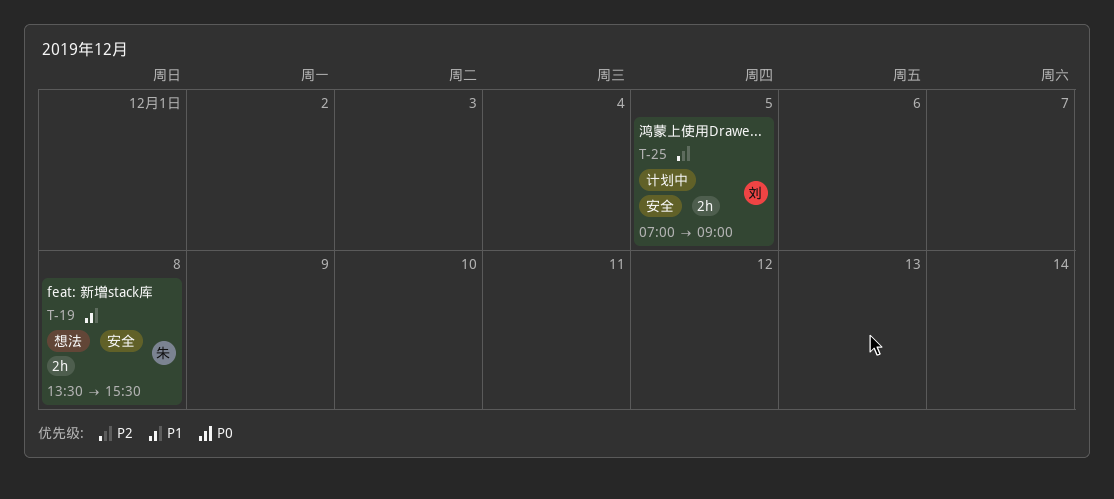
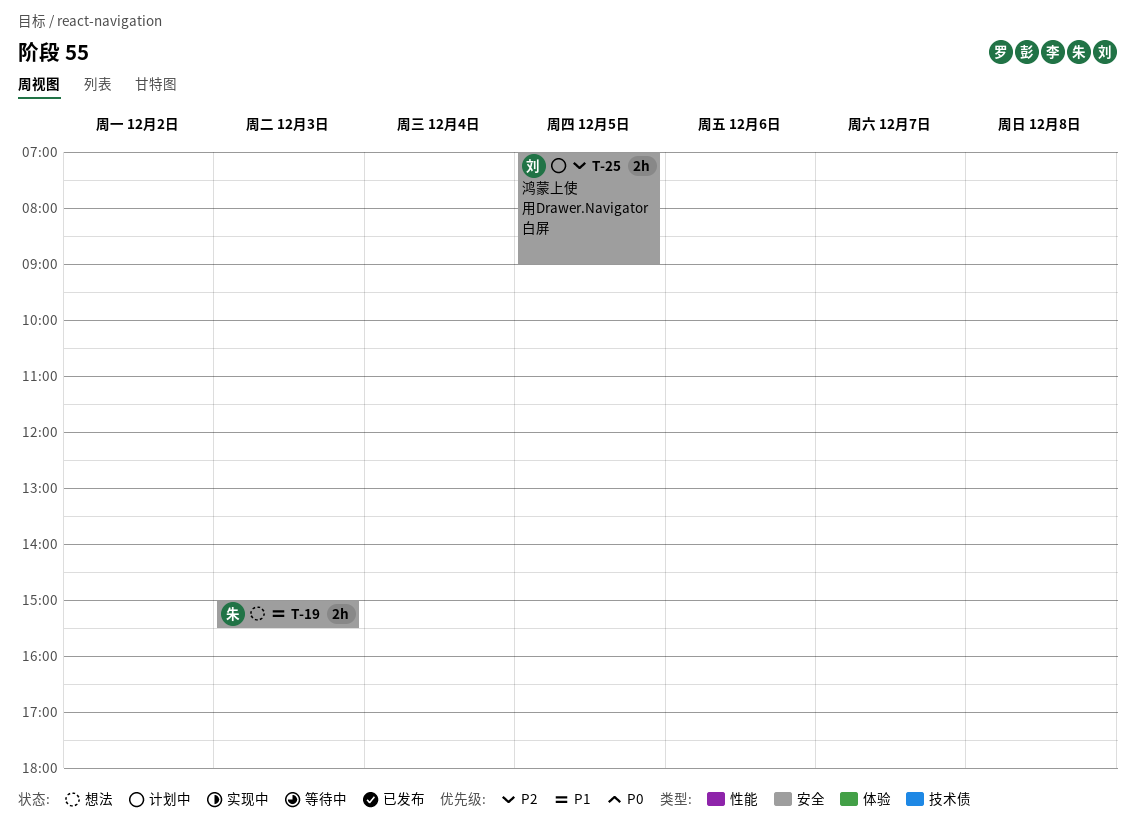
T-19, day: Dec 8 -> Dec 3
T-19, begins: 13:30 -> 15:00

